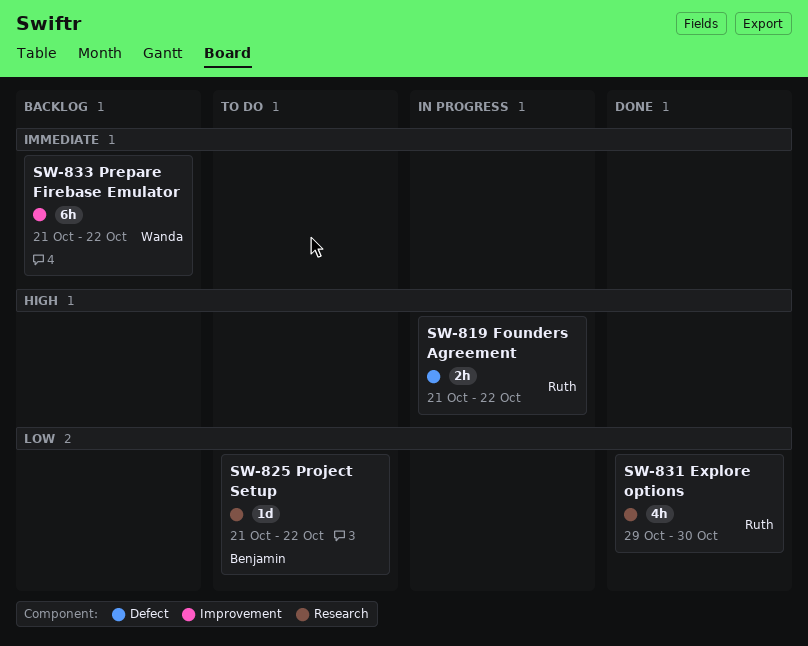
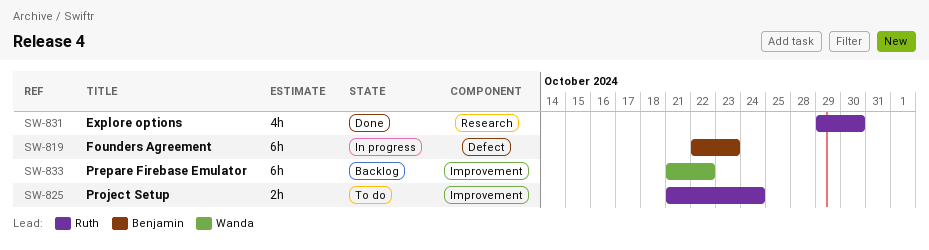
SW-819, owner: Ruth -> Benjamin
SW-819, estimate: 2h -> 6h
SW-819, start: Oct 21 -> Oct 22
SW-819, due: Oct 22 -> Oct 23
SW-825, owner: Benjamin -> Ruth
SW-825, label: Research -> Improvement
SW-825, estimate: 1d -> 2h
SW-825, due: Oct 22 -> Oct 24

